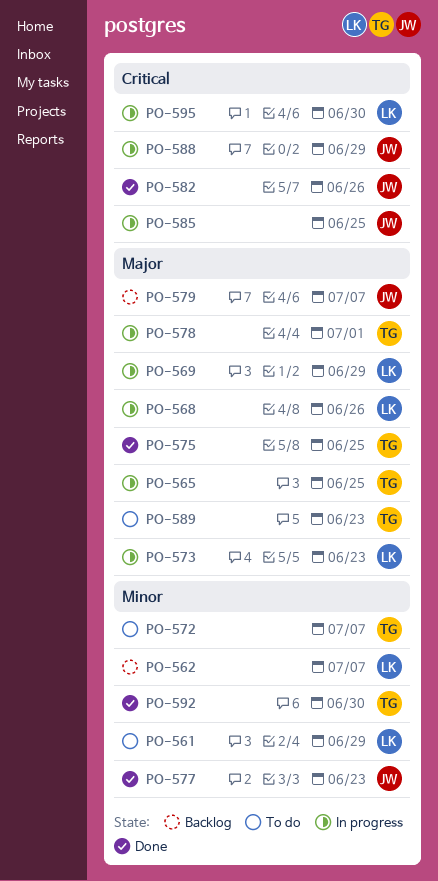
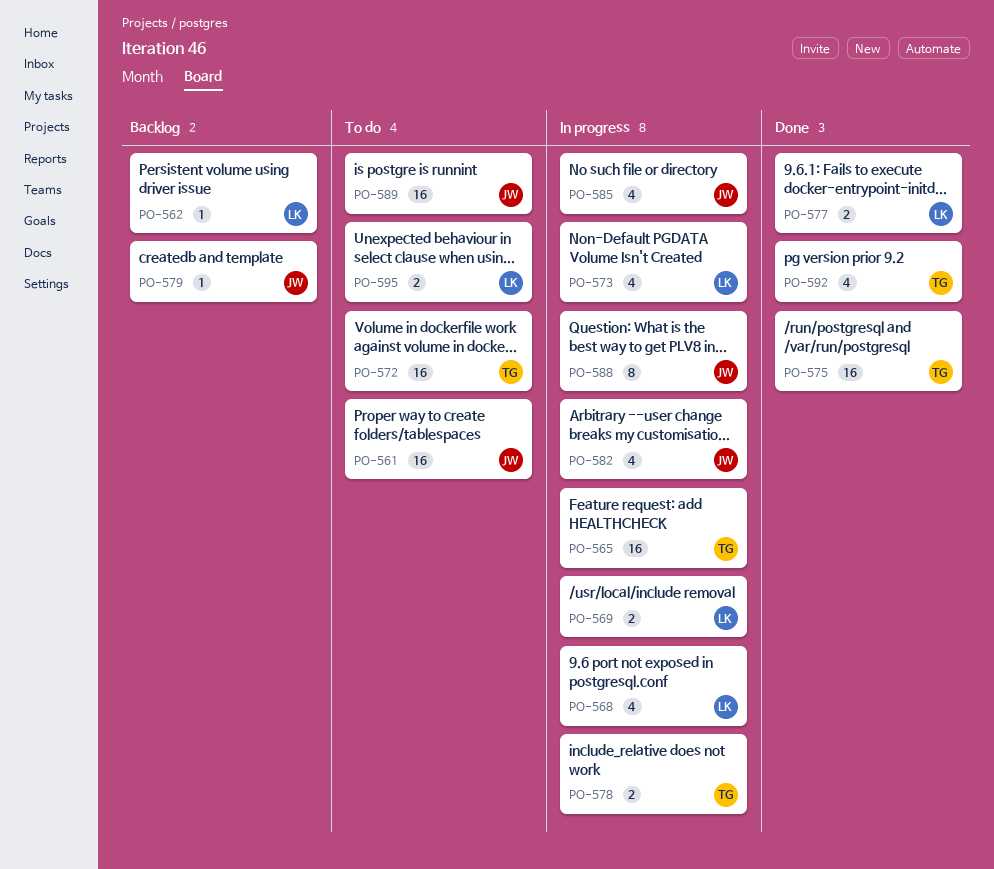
PO-561, owner: LK -> JW
PO-577, owner: JW -> LK
PO-582, status: Done -> In progress
PO-589, owner: TG -> JW
PO-595, status: In progress -> To do

